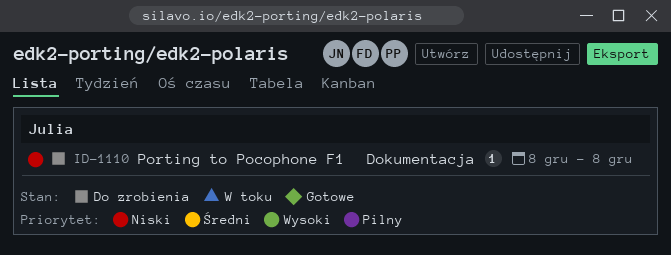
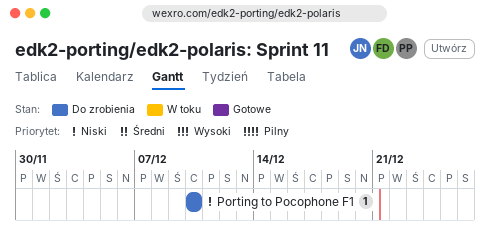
Porting to Pocophone F1, start: Dec 8 -> Dec 10
Porting to Pocophone F1, due: Dec 8 -> Dec 10

